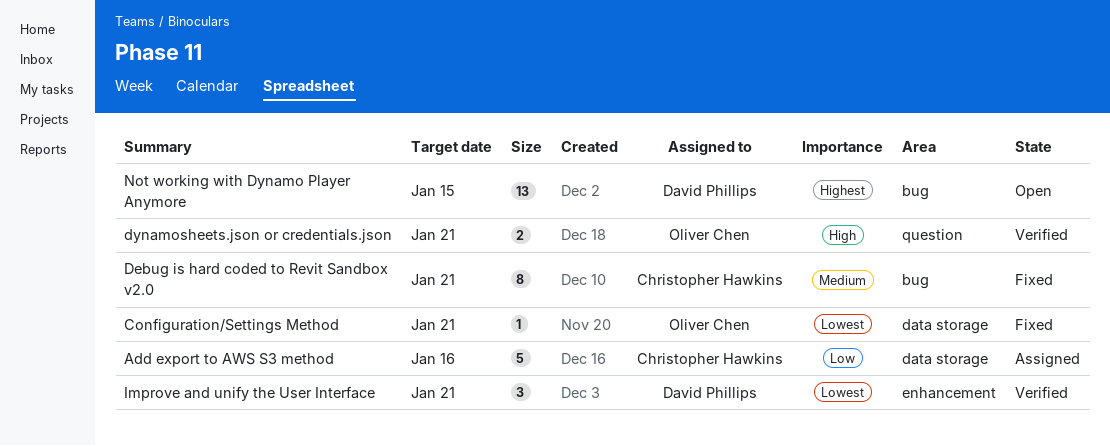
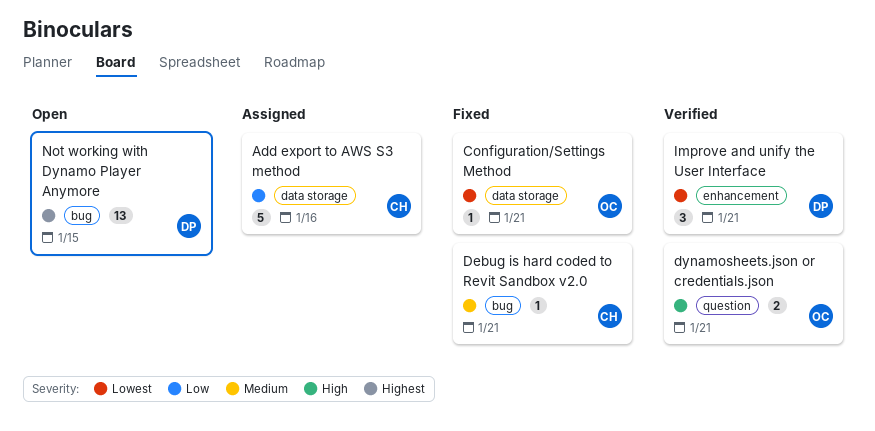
Debug is hard coded to Revit Sandbox v2.0, estimate: 8 -> 1

